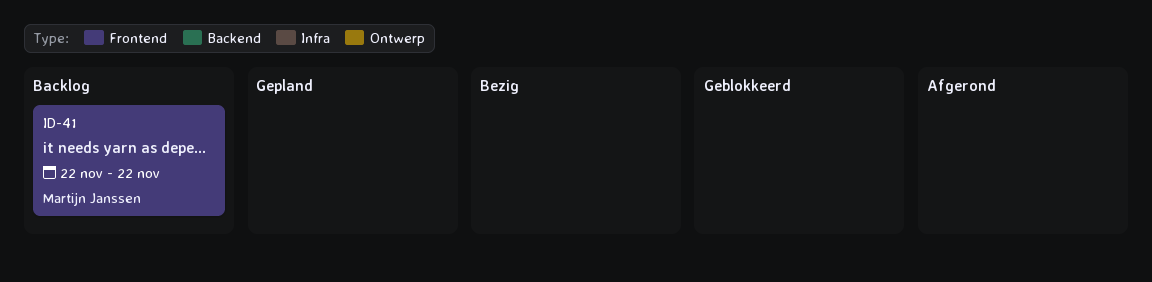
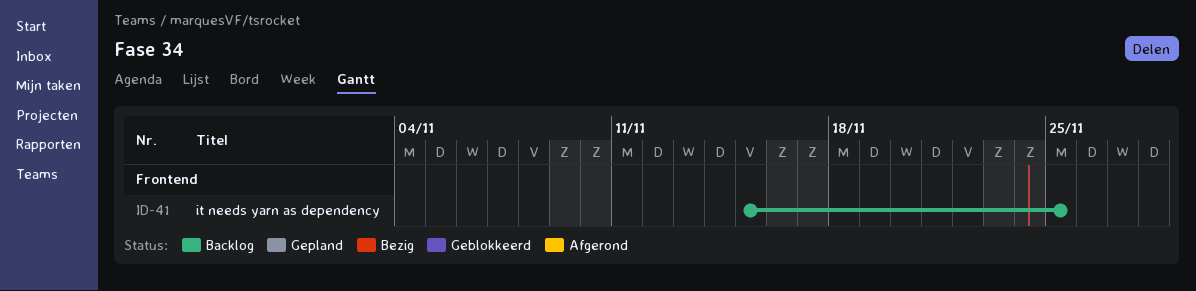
ID-41, start: Nov 22 -> Nov 15
ID-41, due: Nov 22 -> Nov 25

